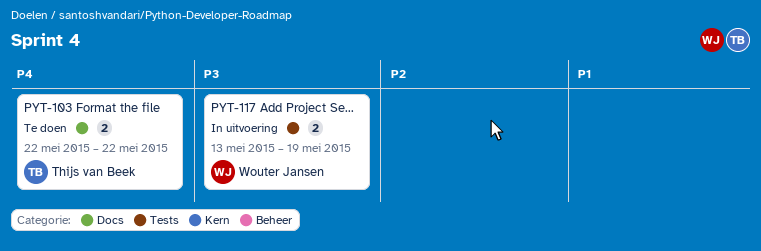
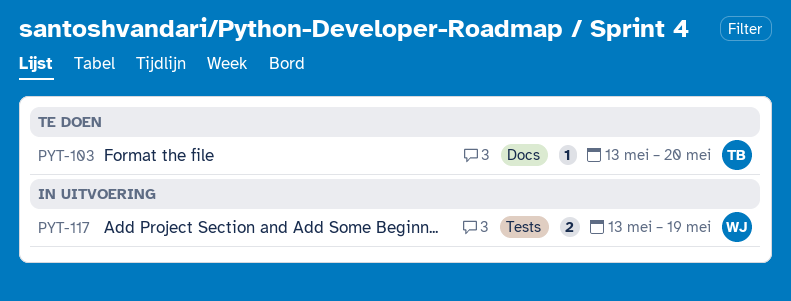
PYT-103, estimate: 2 -> 1
PYT-103, start: May 22 -> May 13
PYT-103, due: May 22 -> May 20

